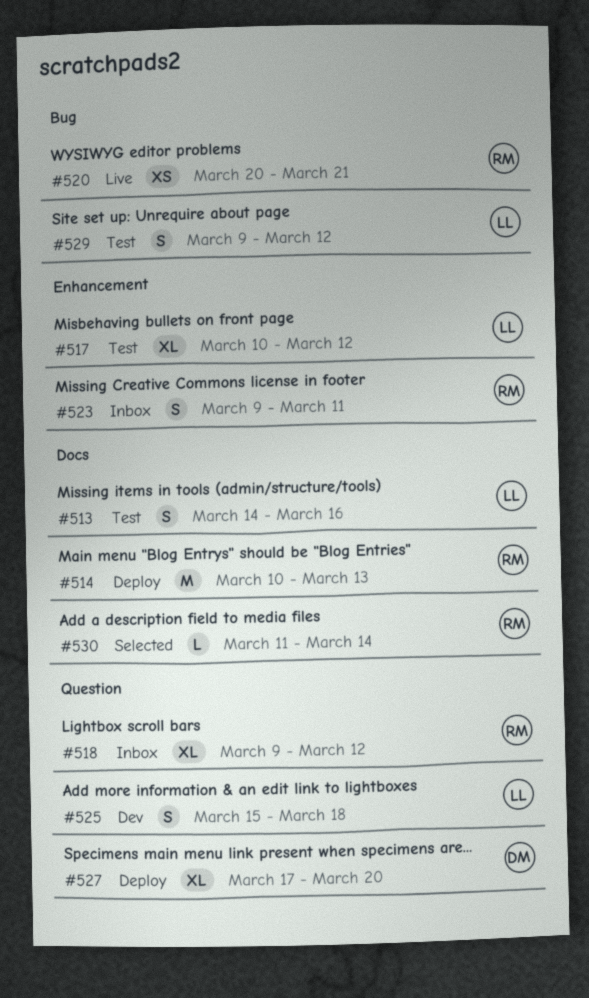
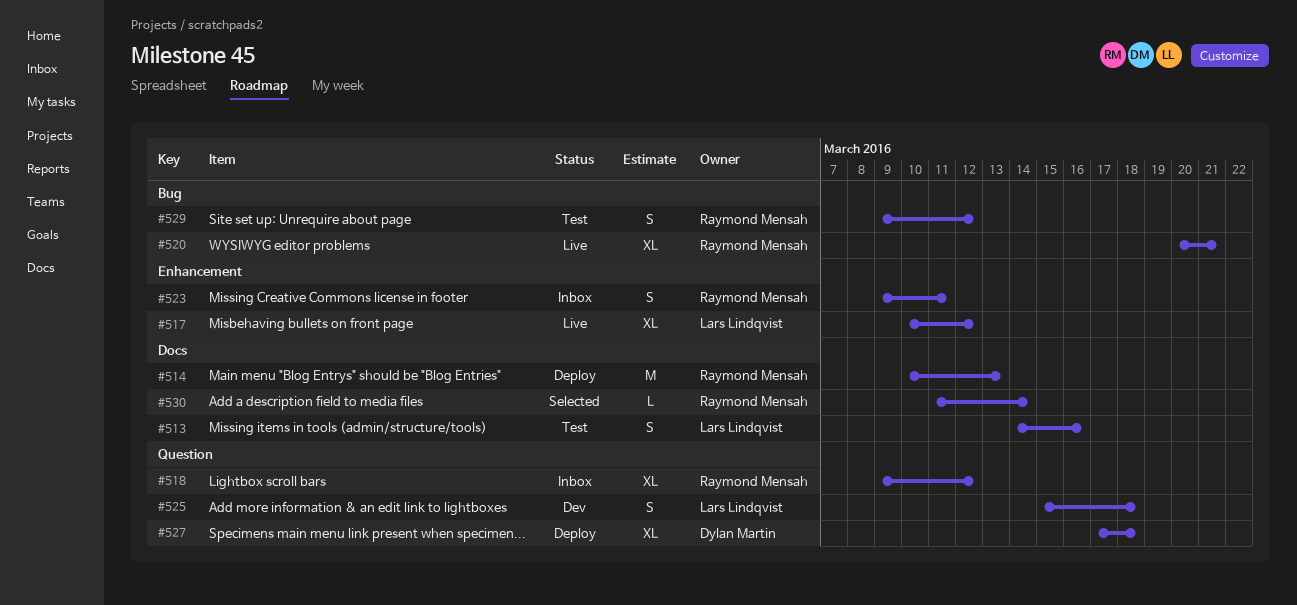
#517, status: Test -> Live
#520, estimate: XS -> XL
#527, due: Mar 20 -> Mar 18
#529, owner: Lars Lindqvist -> Raymond Mensah

